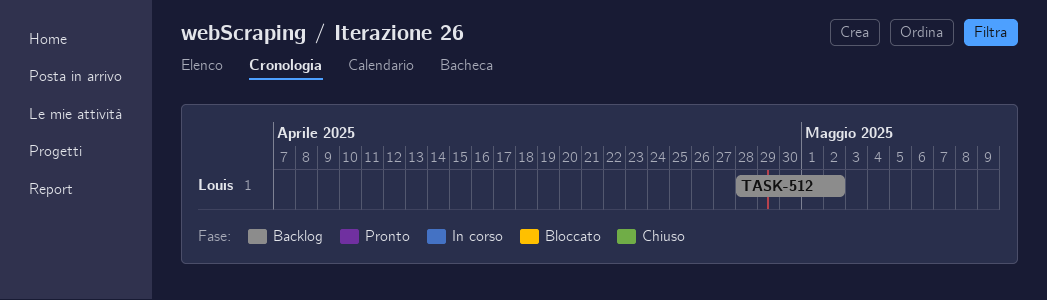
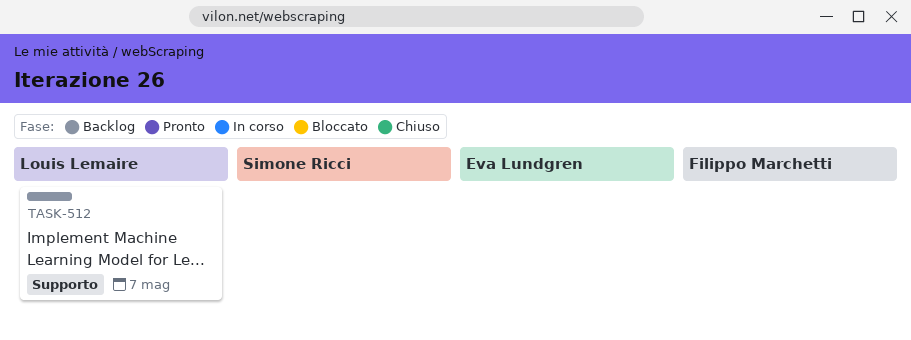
TASK-512, due: May 2 -> May 7

